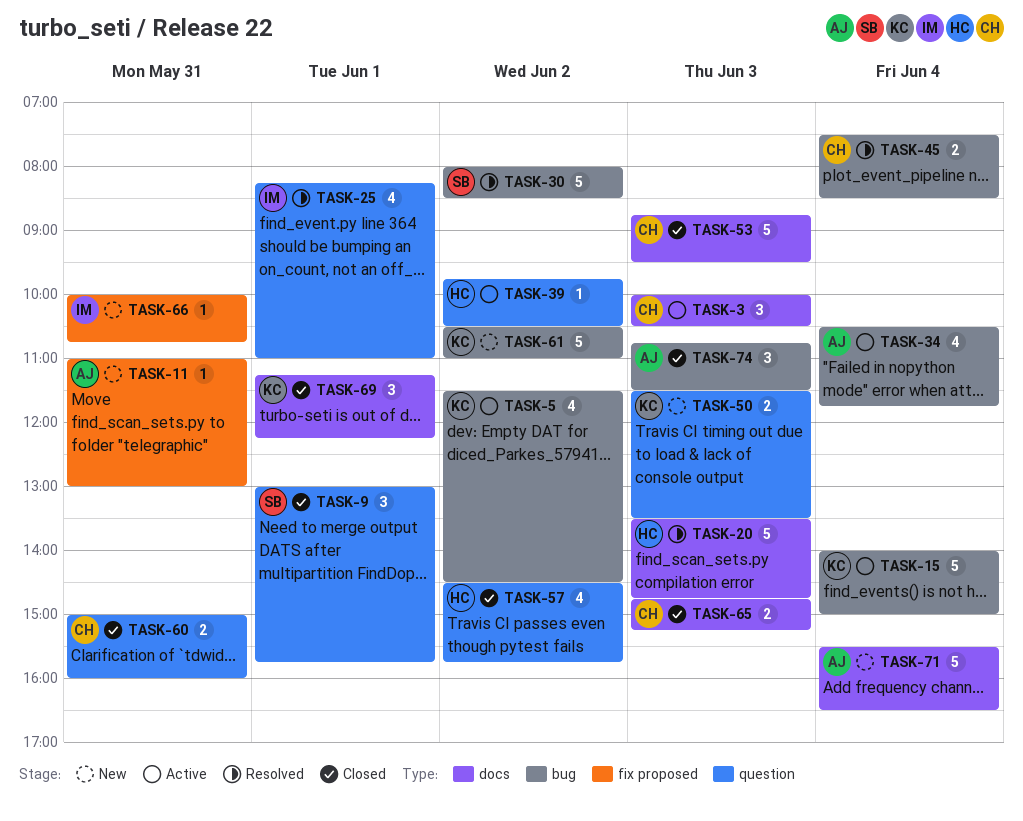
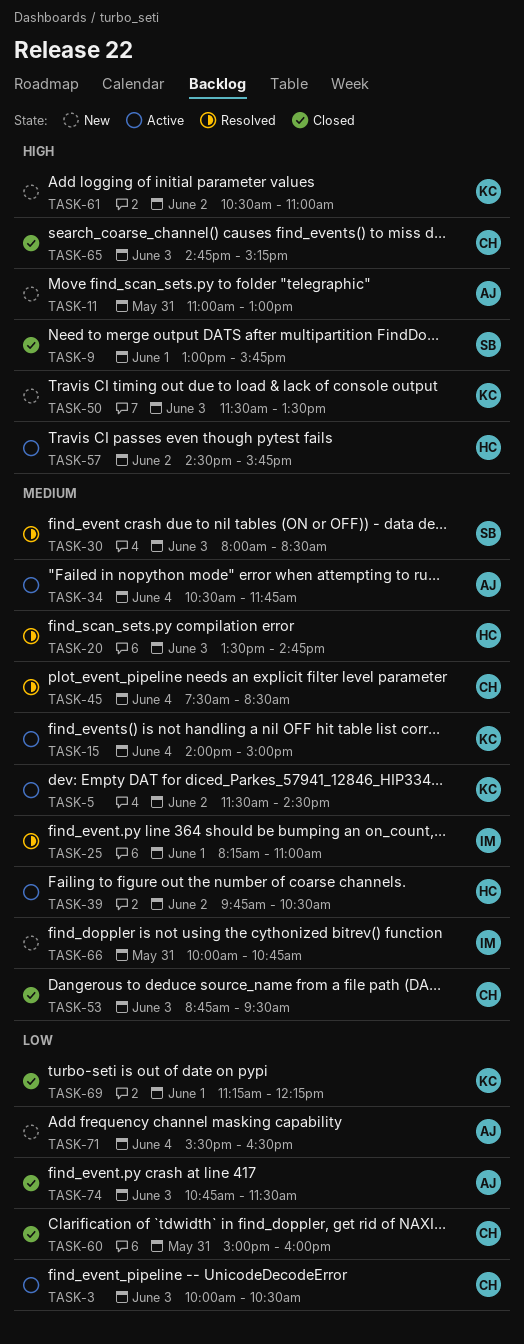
TASK-30, day: Jun 2 -> Jun 3
TASK-57, status: Closed -> Active

